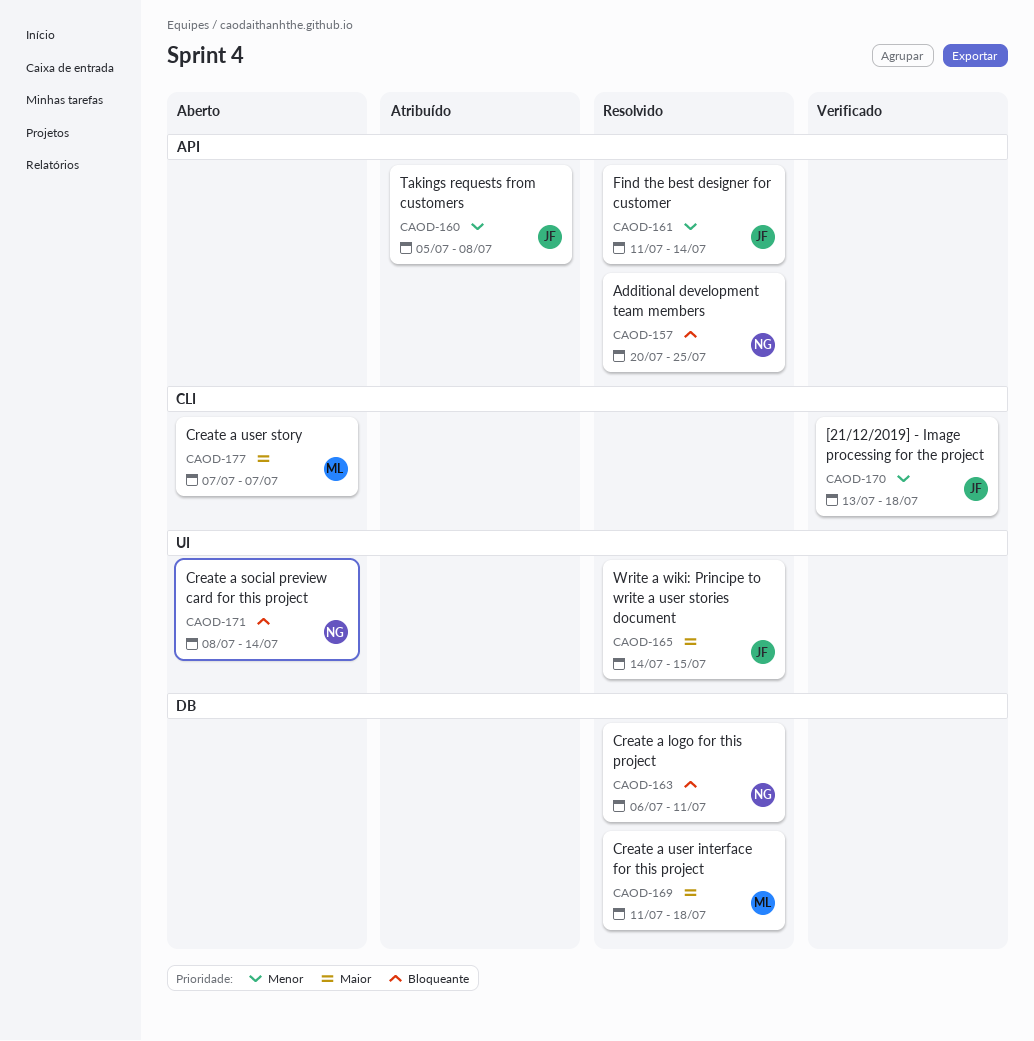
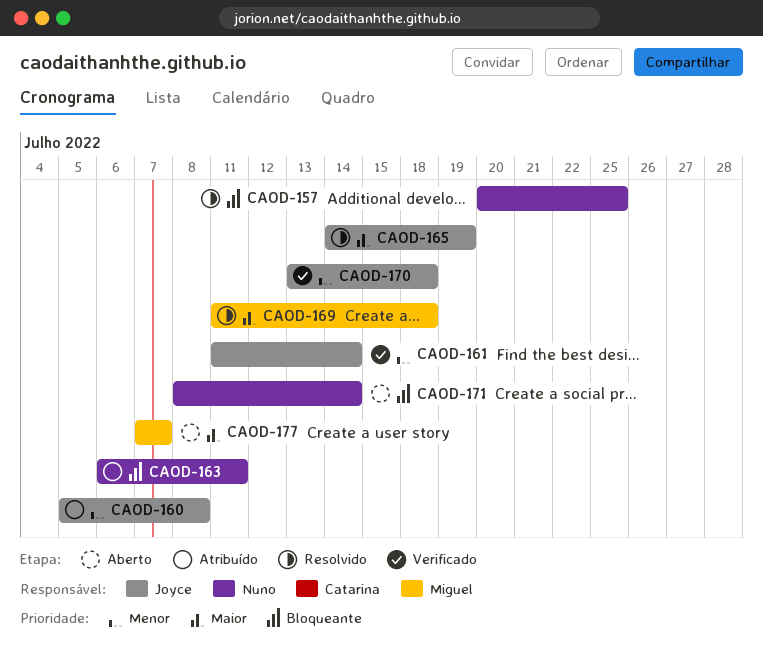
CAOD-161, status: Resolvido -> Verificado
CAOD-163, status: Resolvido -> Atribuído
CAOD-165, due: Jul 15 -> Jul 19

